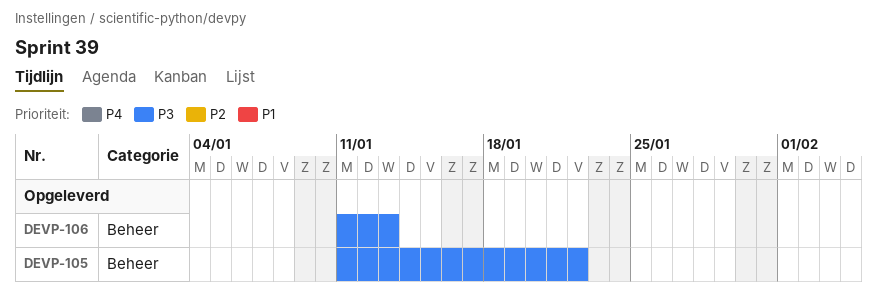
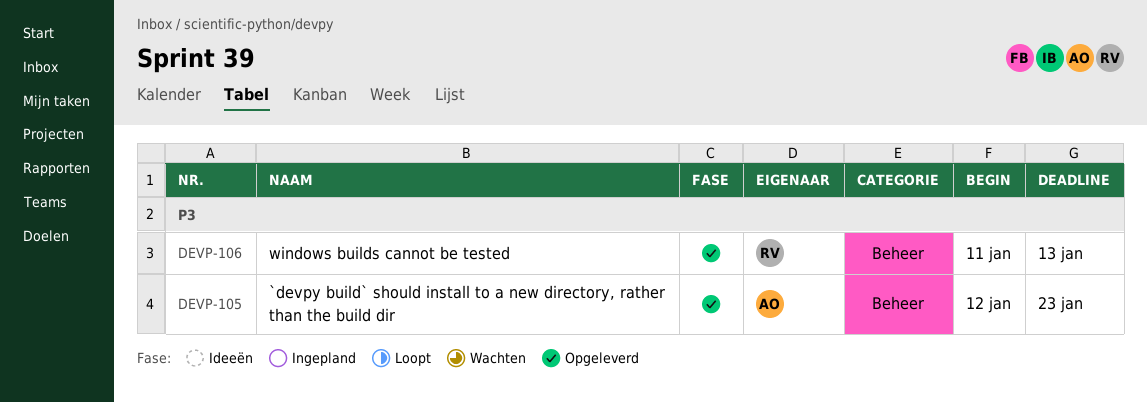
DEVP-105, start: Jan 11 -> Jan 12
DEVP-105, due: Jan 22 -> Jan 23

